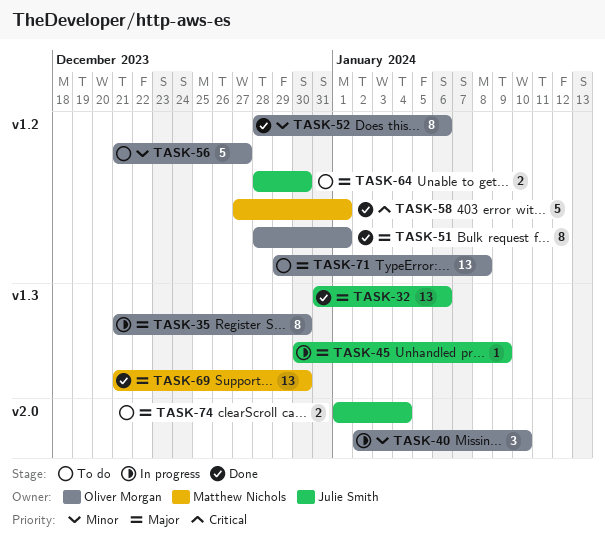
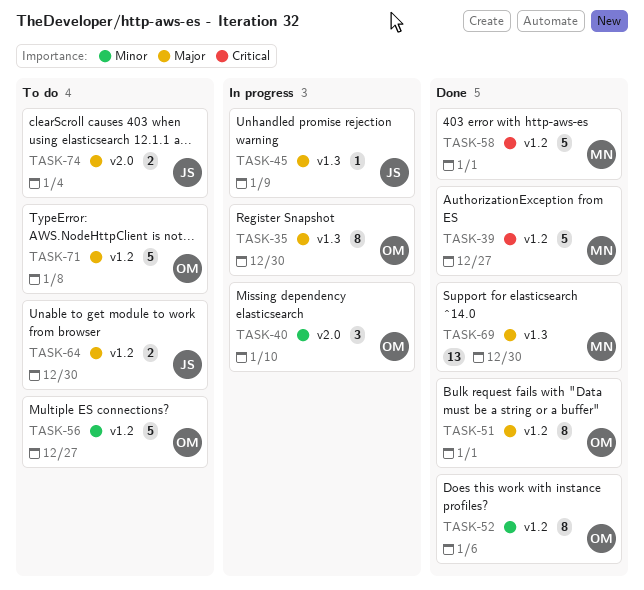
TASK-32: present -> none
TASK-39: none -> present
TASK-71, estimate: 13 -> 5

